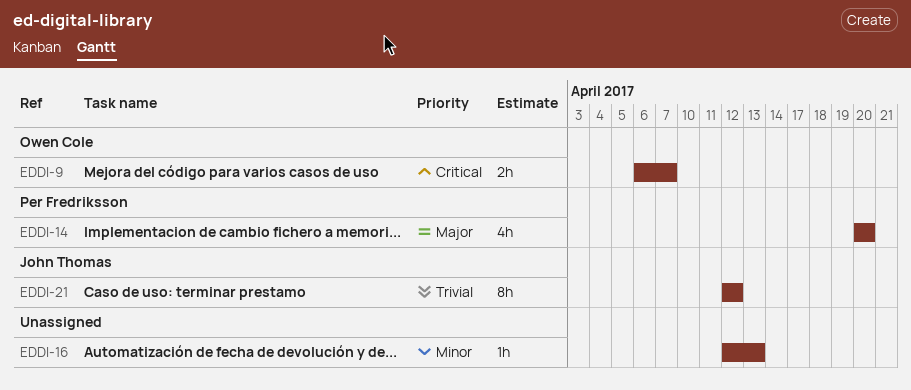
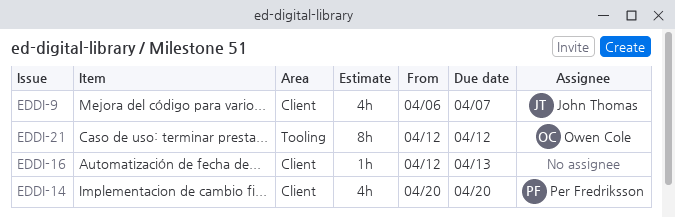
EDDI-9, owner: Owen Cole -> John Thomas
EDDI-9, estimate: 2h -> 4h
EDDI-21, owner: John Thomas -> Owen Cole

